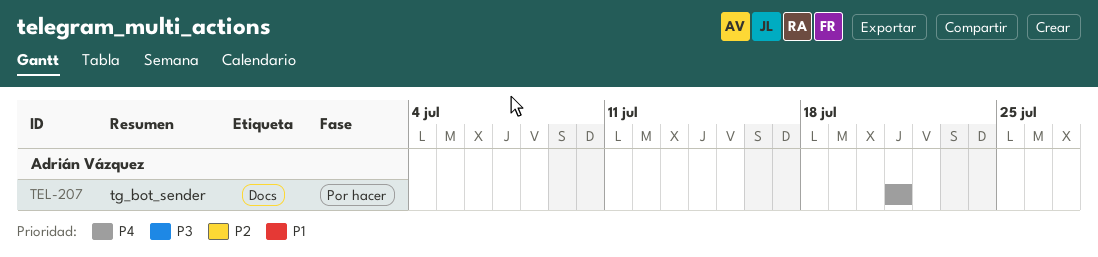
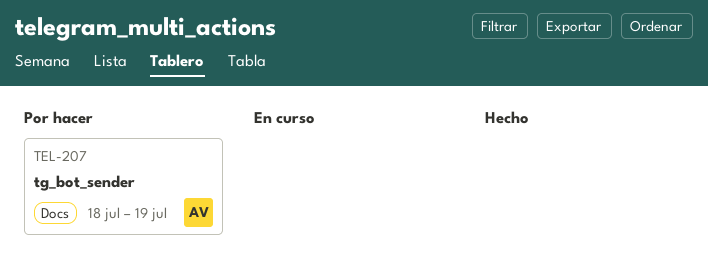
TEL-207, start: Jul 21 -> Jul 18
TEL-207, due: Jul 21 -> Jul 19

